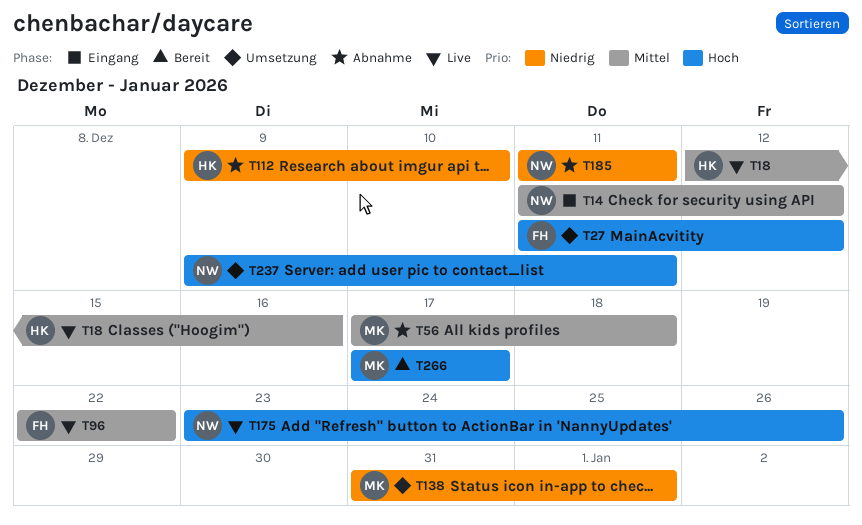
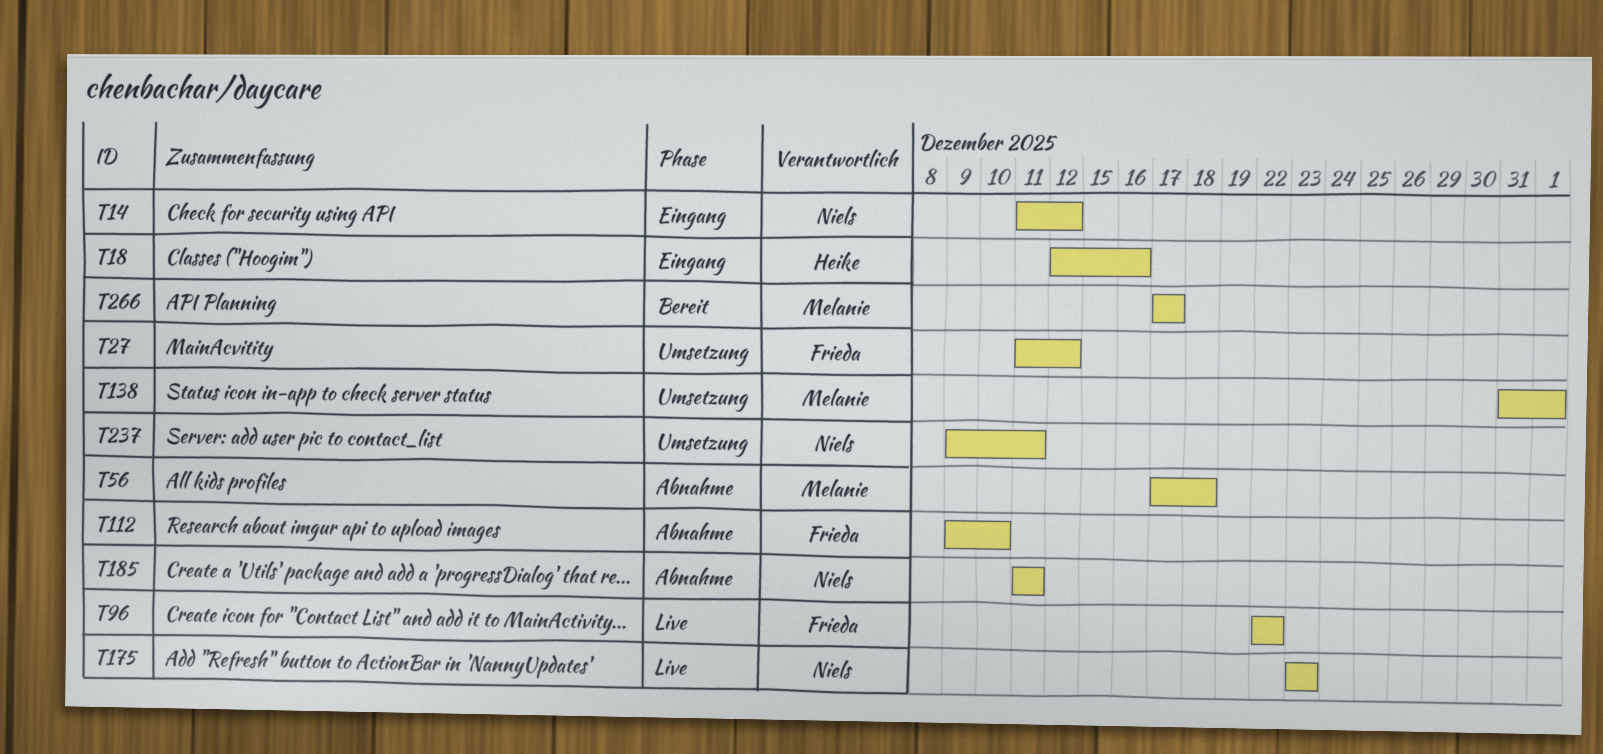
T18, status: Live -> Eingang
T112, owner: Heike -> Frieda
T175, due: Dec 26 -> Dec 23

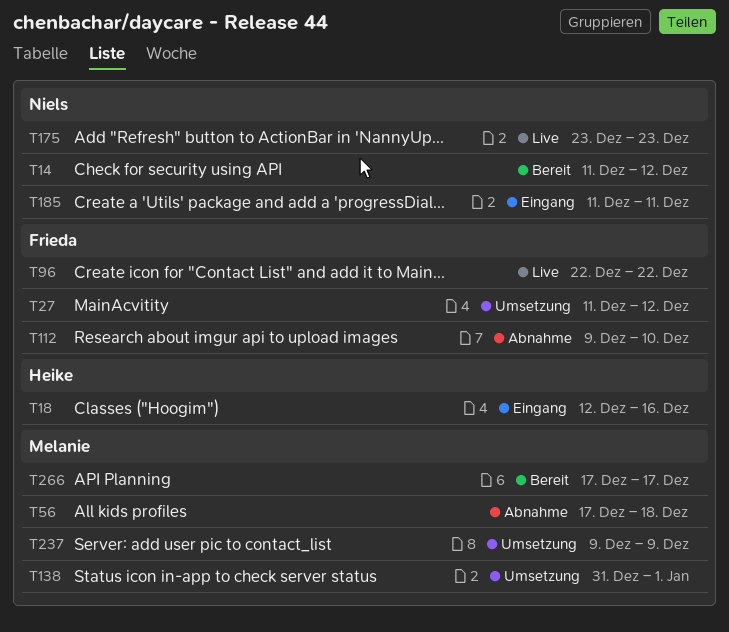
T14, status: Eingang -> Bereit
T185, status: Abnahme -> Eingang
T237, owner: Niels -> Melanie
T237, due: Dec 11 -> Dec 9

